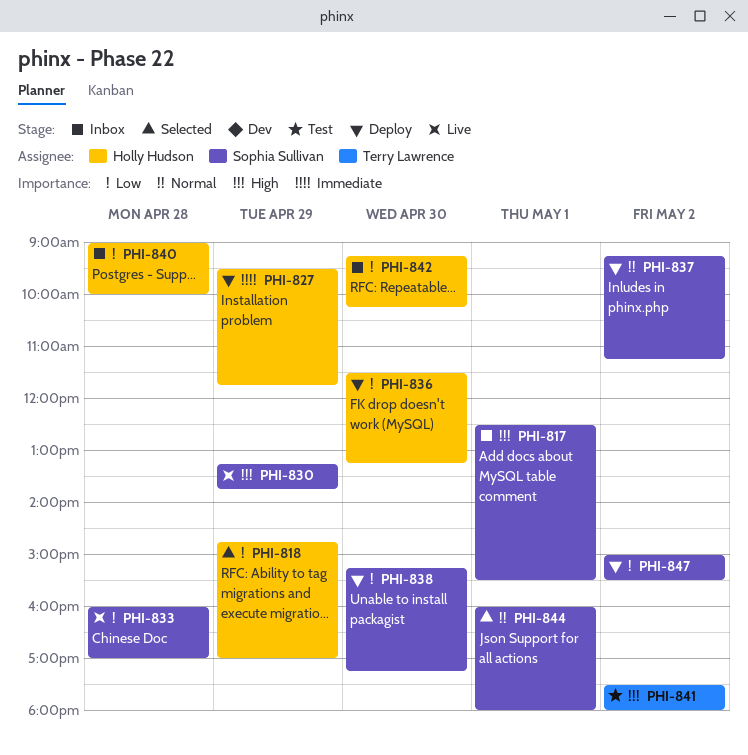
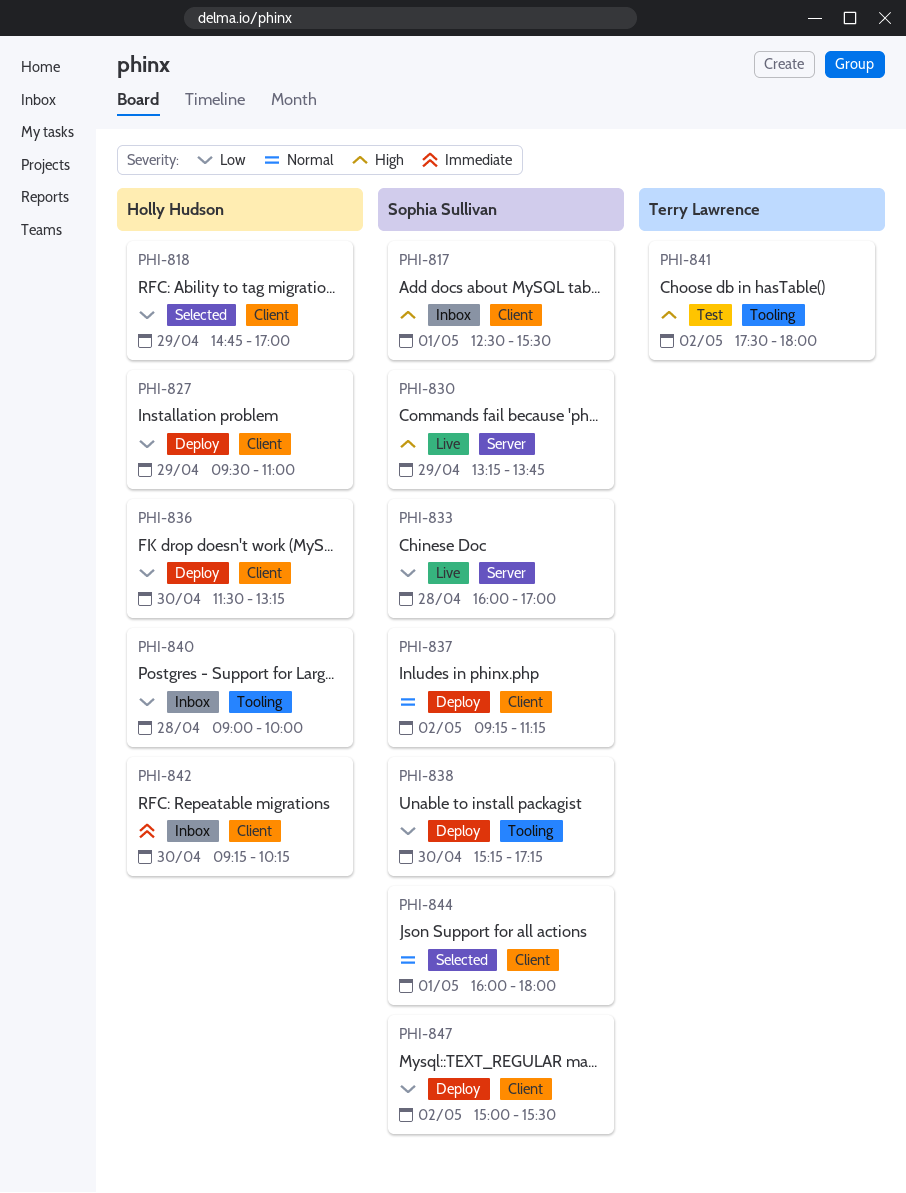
PHI-827, priority: Immediate -> Low
PHI-827, ends: 11:45 -> 11:00
PHI-842, priority: Low -> Immediate

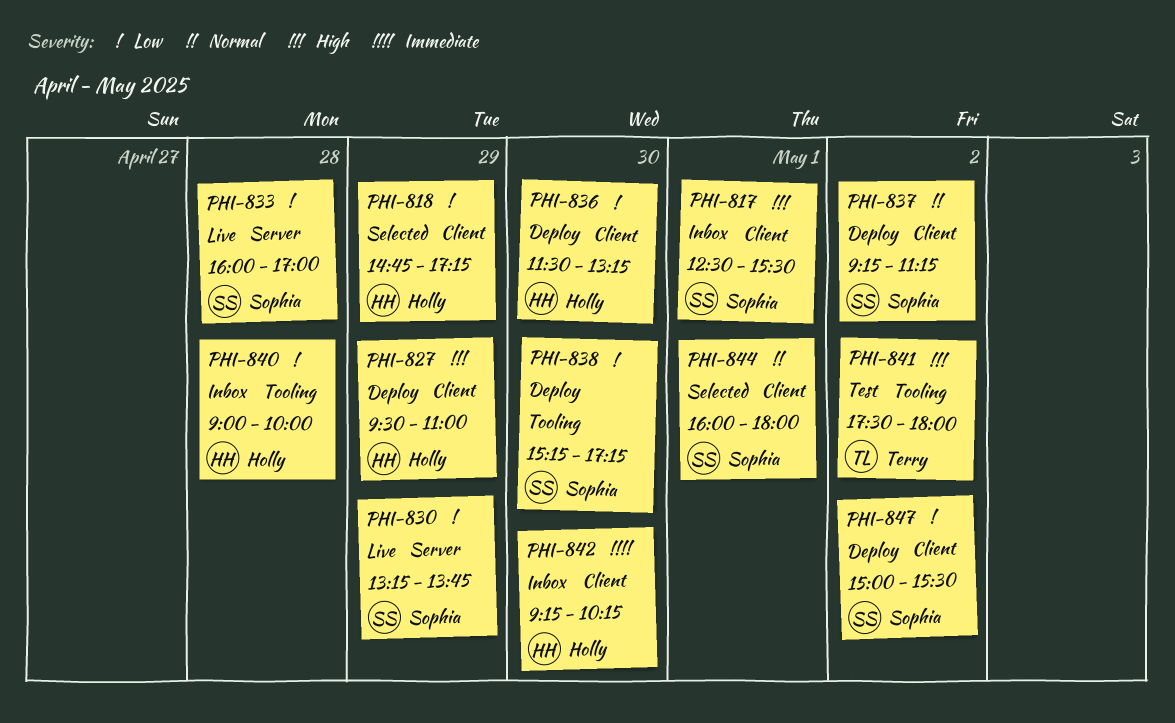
PHI-818, ends: 17:00 -> 17:15
PHI-827, priority: Low -> High
PHI-830, priority: High -> Low

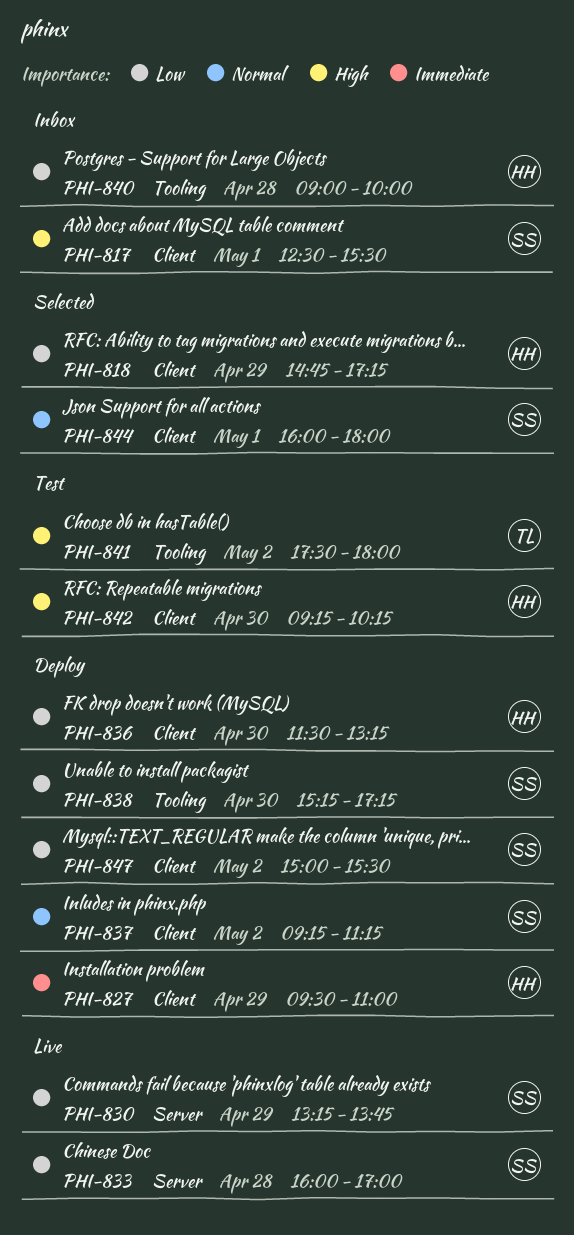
PHI-827, priority: High -> Immediate
PHI-842, status: Inbox -> Test
PHI-842, priority: Immediate -> High

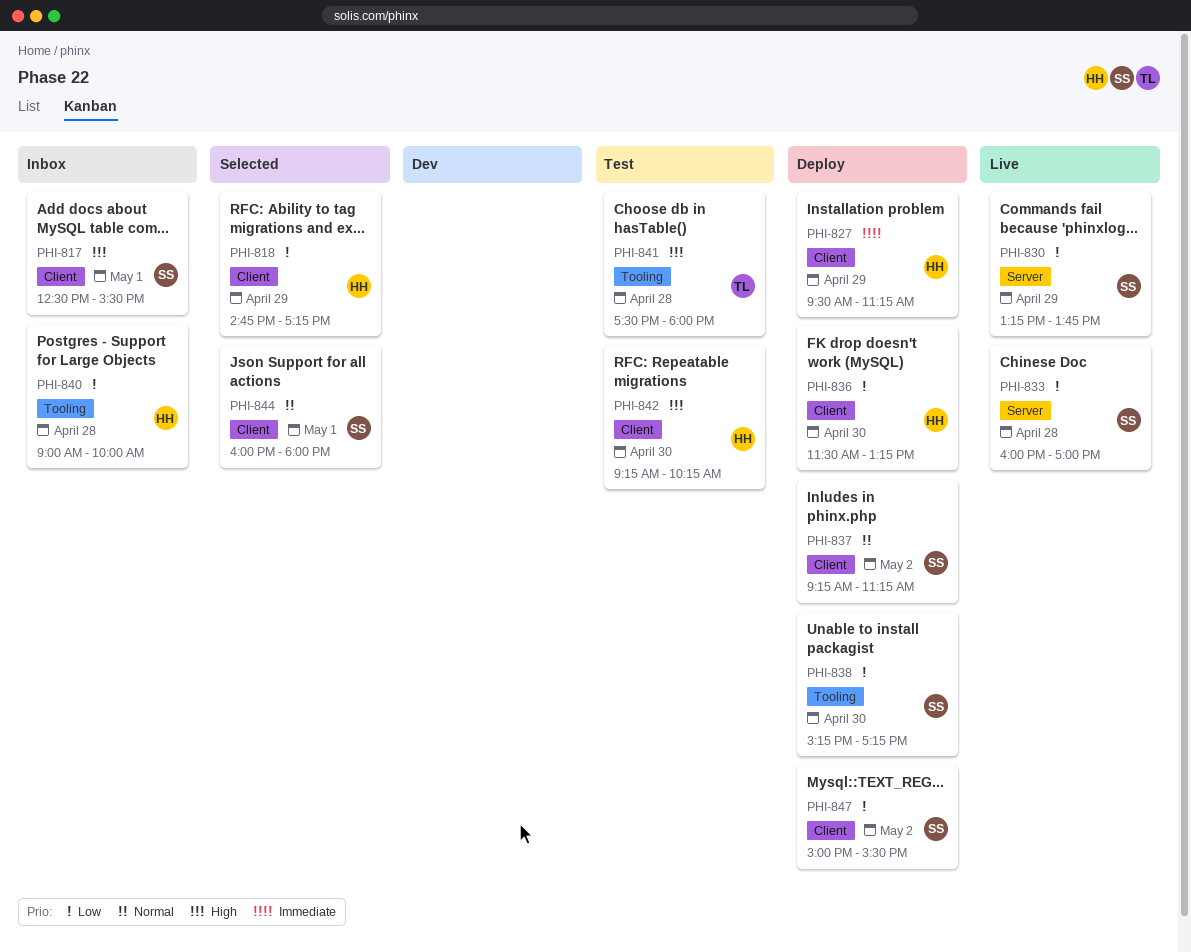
PHI-827, ends: 11:00 -> 11:15
PHI-841, day: May 2 -> Apr 28

